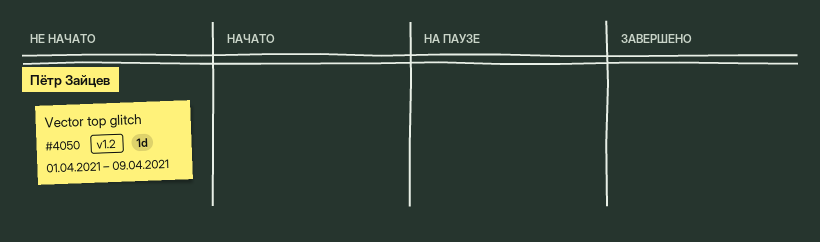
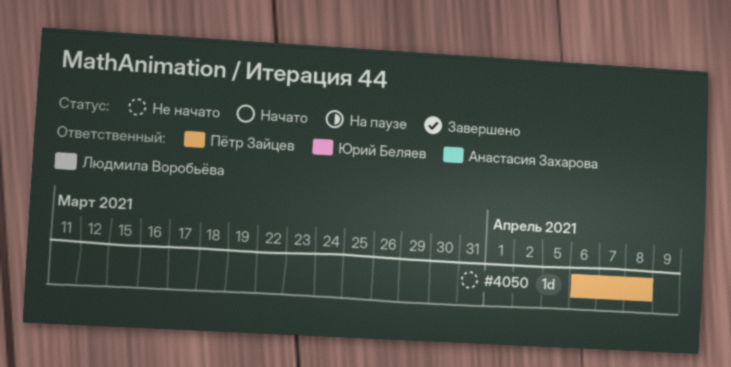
#4050, start: Apr 1 -> Apr 6
#4050, due: Apr 9 -> Apr 8

